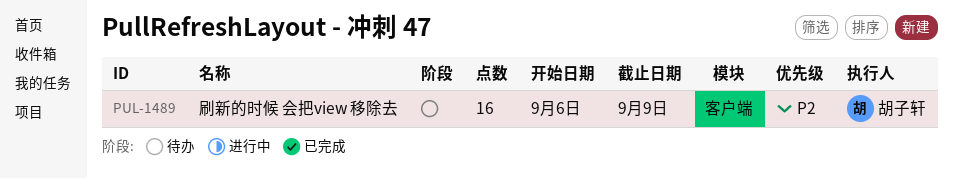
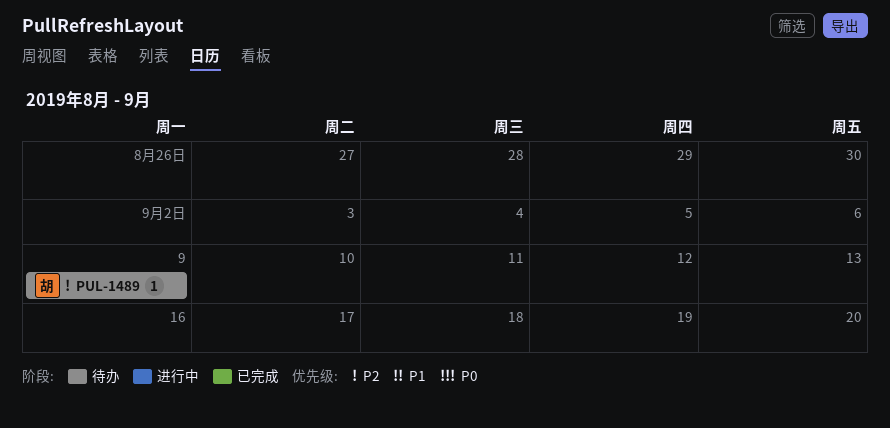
PUL-1489, estimate: 16 -> 1
PUL-1489, start: Sep 6 -> Sep 9

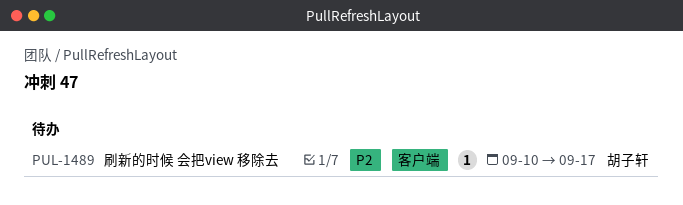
PUL-1489, start: Sep 9 -> Sep 10
PUL-1489, due: Sep 9 -> Sep 17

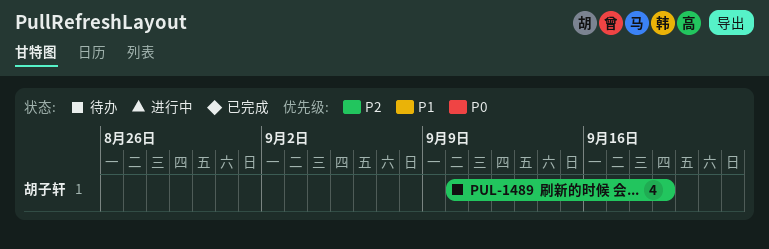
PUL-1489, estimate: 1 -> 4
PUL-1489, due: Sep 17 -> Sep 19

